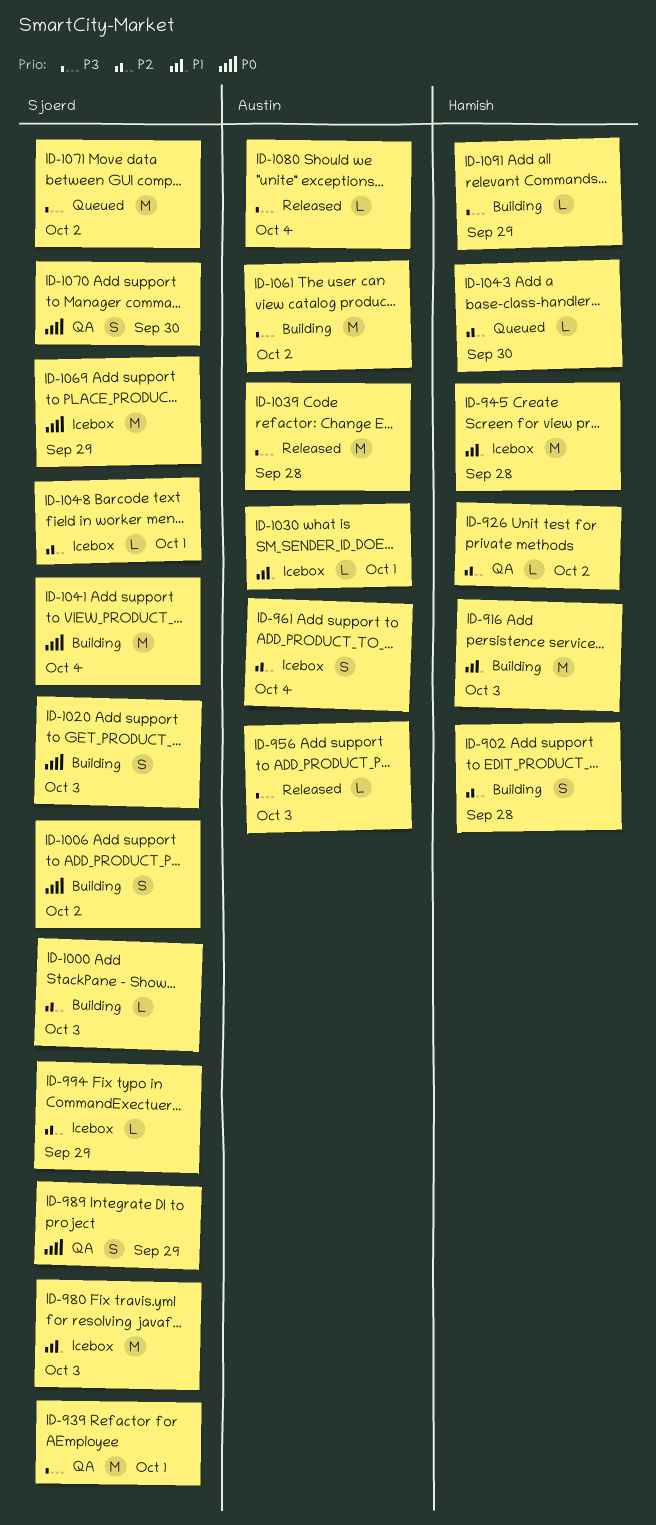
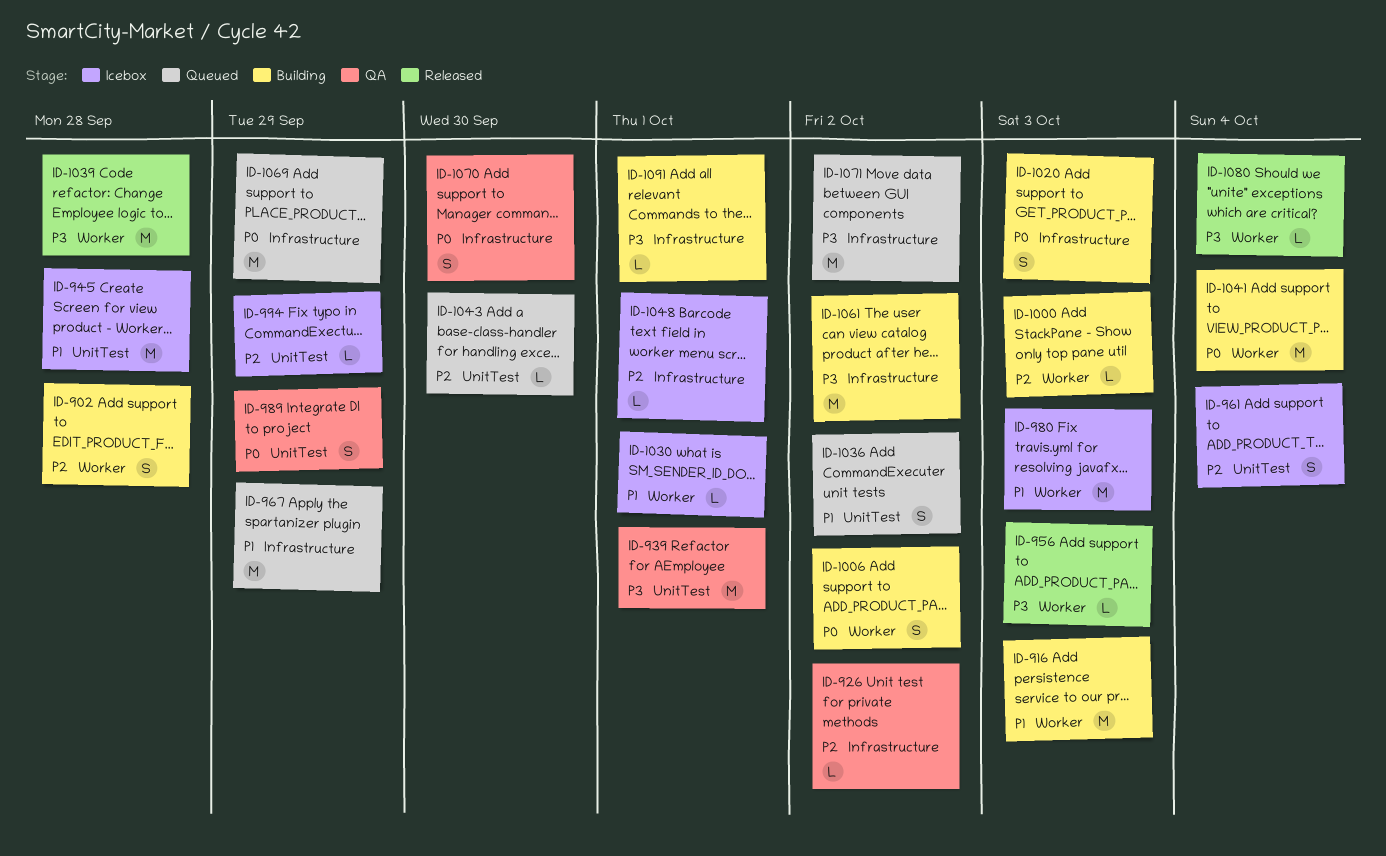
ID-967: none -> present
ID-1036: none -> present
ID-1069, status: Icebox -> Queued
ID-1091, due: Sep 29 -> Oct 1

